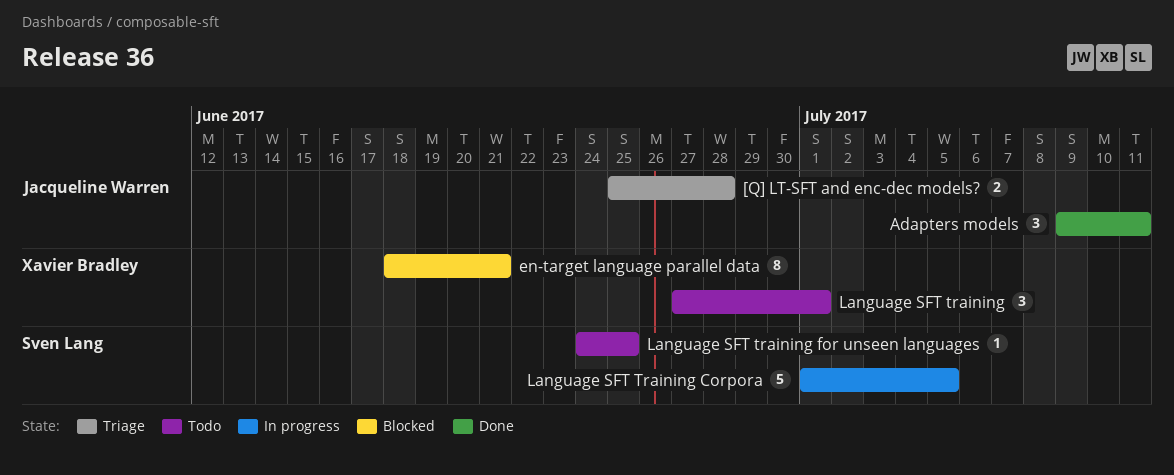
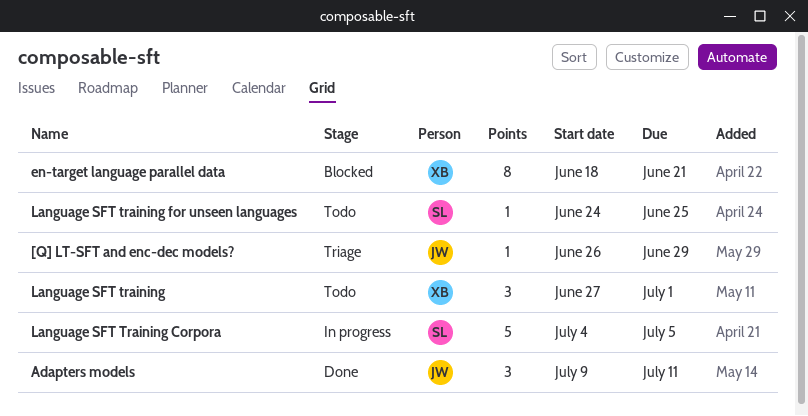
[Q] LT-SFT and enc-dec models?, estimate: 2 -> 1
[Q] LT-SFT and enc-dec models?, start: Jun 25 -> Jun 26
[Q] LT-SFT and enc-dec models?, due: Jun 28 -> Jun 29
Language SFT Training Corpora, start: Jul 1 -> Jul 4

